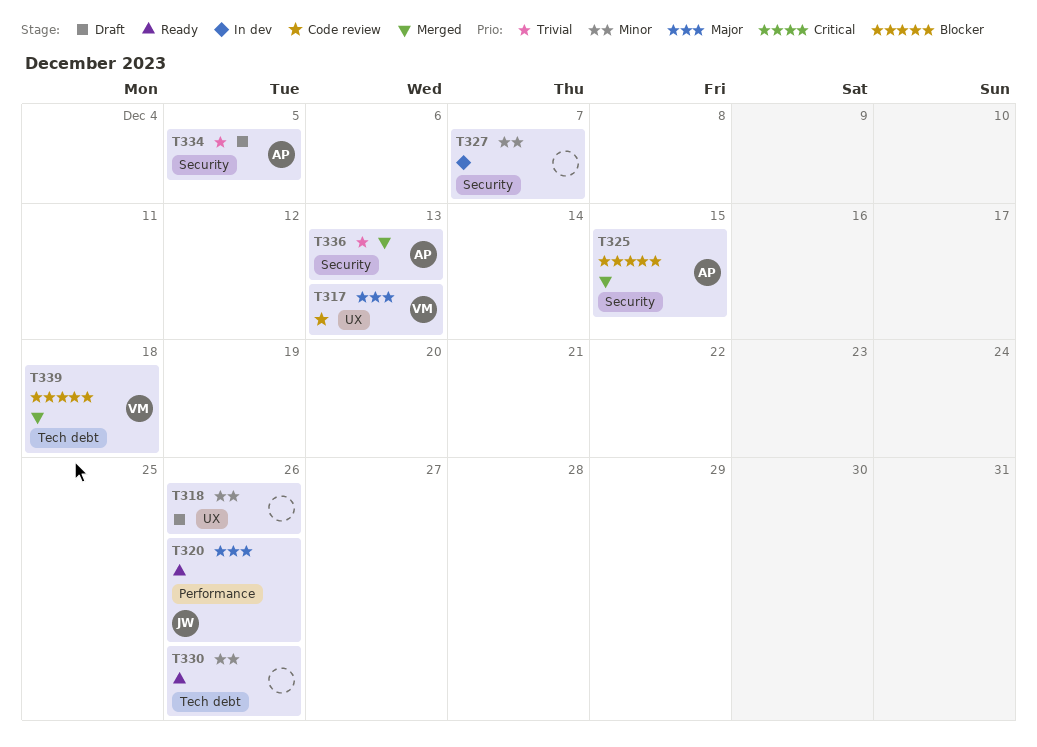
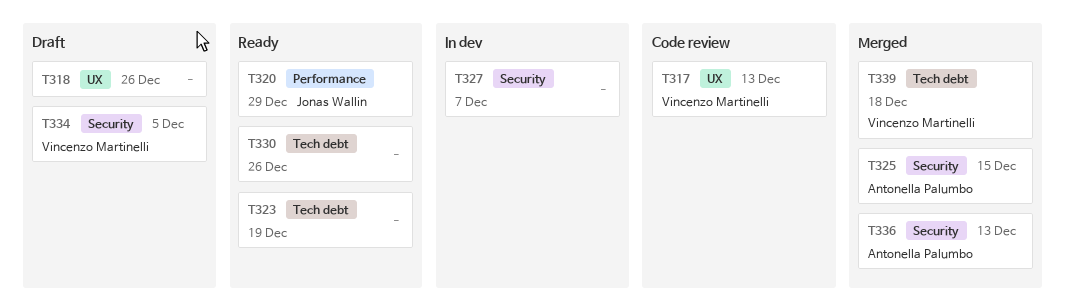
T320, due: Dec 26 -> Dec 29
T323: none -> present
T334, owner: Antonella Palumbo -> Vincenzo Martinelli

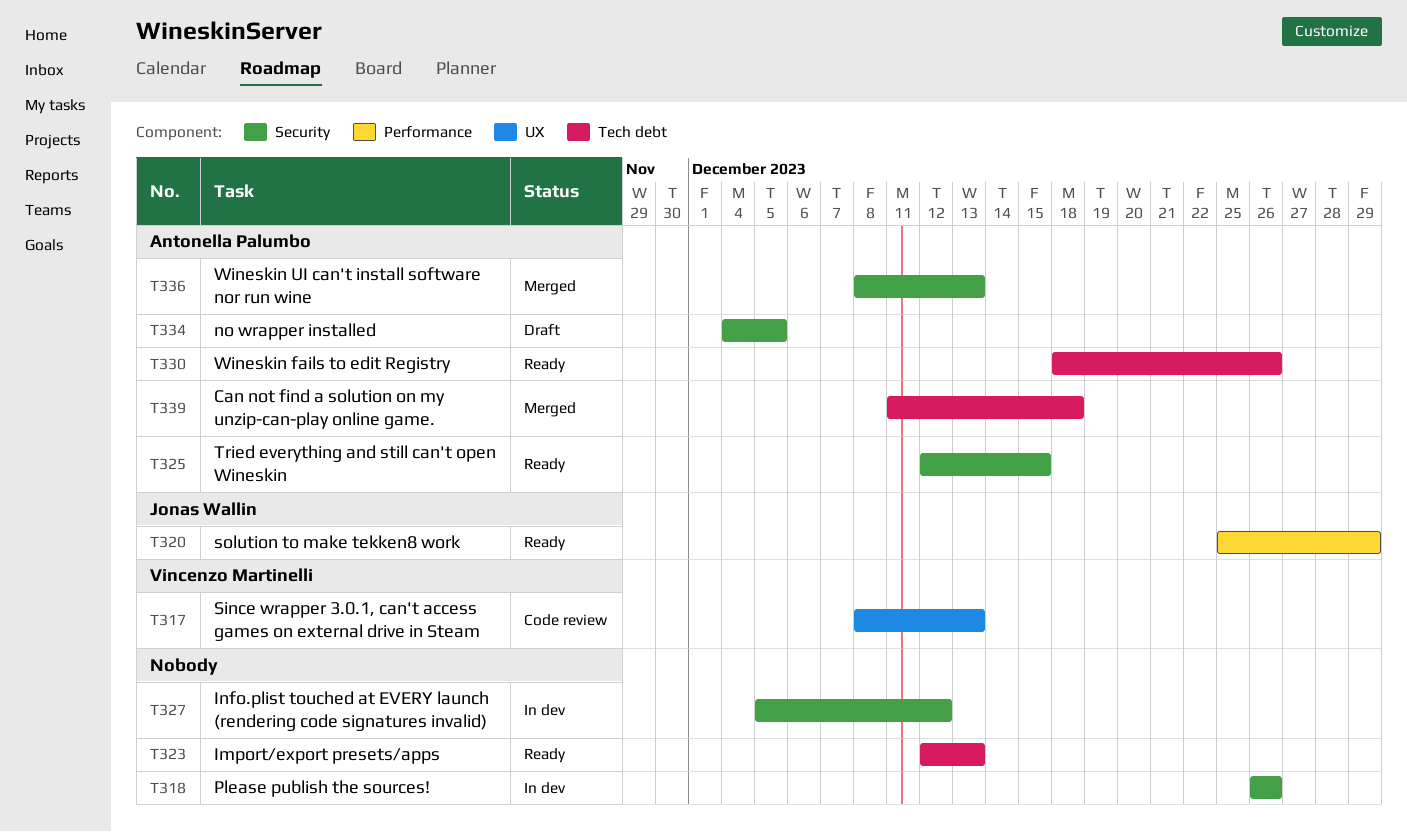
T318, status: Draft -> In dev
T318, label: UX -> Security
T323, due: Dec 19 -> Dec 13
T325, status: Merged -> Ready
T327, due: Dec 7 -> Dec 12
T330, owner: none -> Antonella Palumbo
T334, owner: Vincenzo Martinelli -> Antonella Palumbo
T339, owner: Vincenzo Martinelli -> Antonella Palumbo

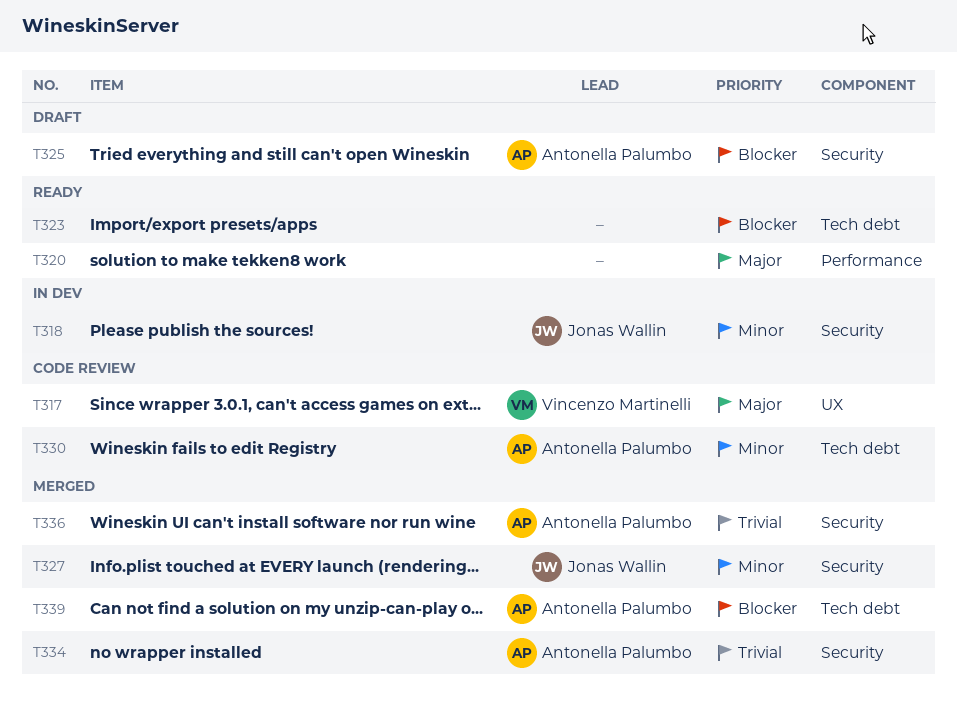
T318, owner: none -> Jonas Wallin
T320, owner: Jonas Wallin -> none
T325, status: Ready -> Draft
T327, status: In dev -> Merged
T327, owner: none -> Jonas Wallin
T330, status: Ready -> Code review
T334, status: Draft -> Merged

